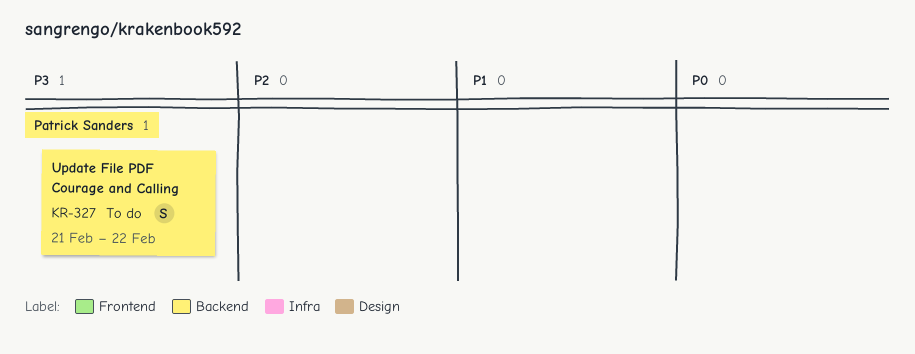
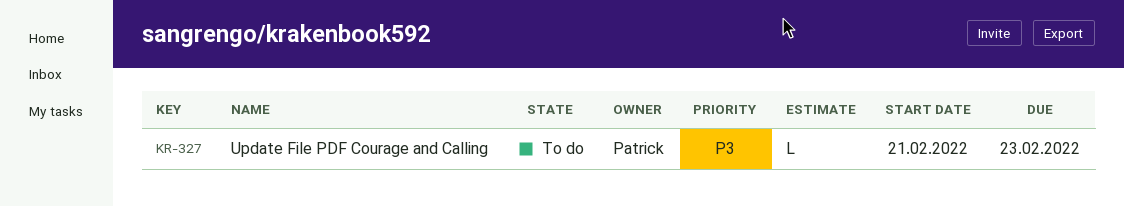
KR-327, estimate: S -> L
KR-327, due: Feb 22 -> Feb 23

